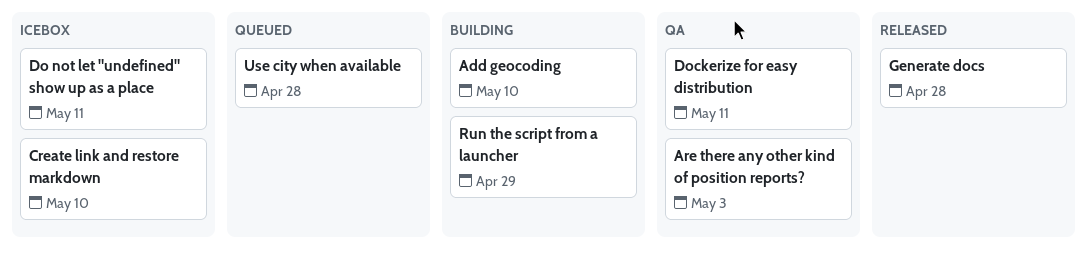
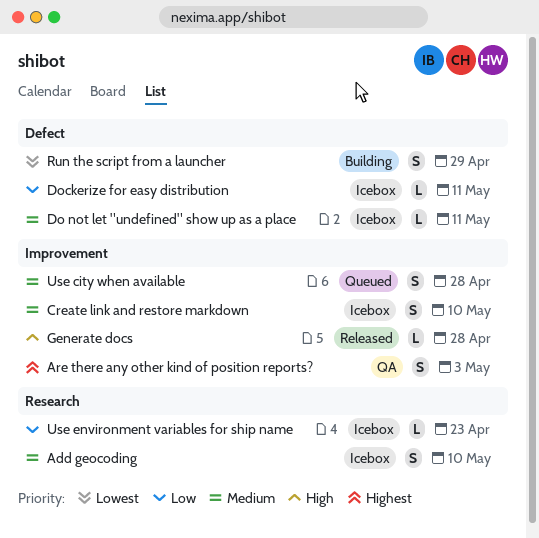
Add geocoding, status: Building -> Icebox
Dockerize for easy distribution, status: QA -> Icebox
Use environment variables for ship name: none -> present

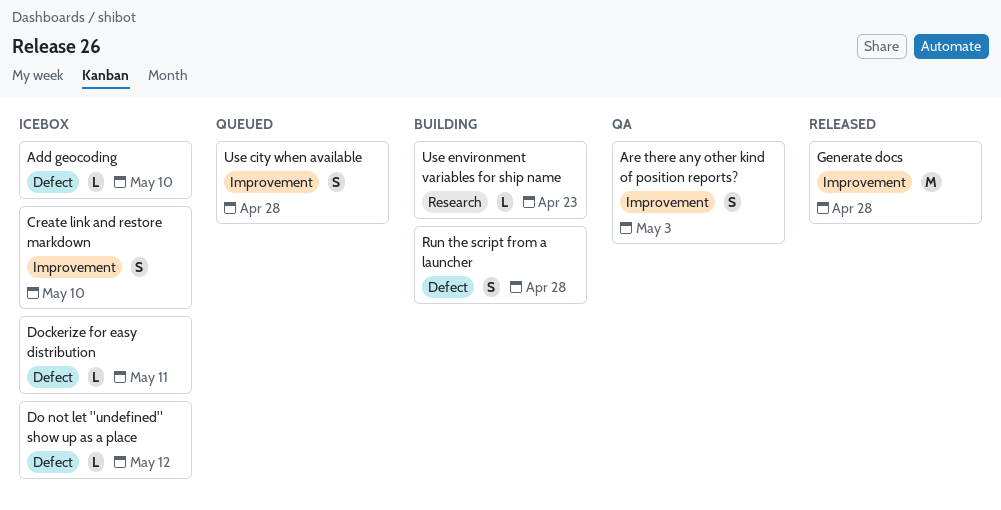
Add geocoding, label: Research -> Defect
Add geocoding, estimate: S -> L
Do not let "undefined" show up as a place, due: May 11 -> May 12
Generate docs, estimate: L -> M
Run the script from a launcher, due: Apr 29 -> Apr 28
Use environment variables for ship name, status: Icebox -> Building

